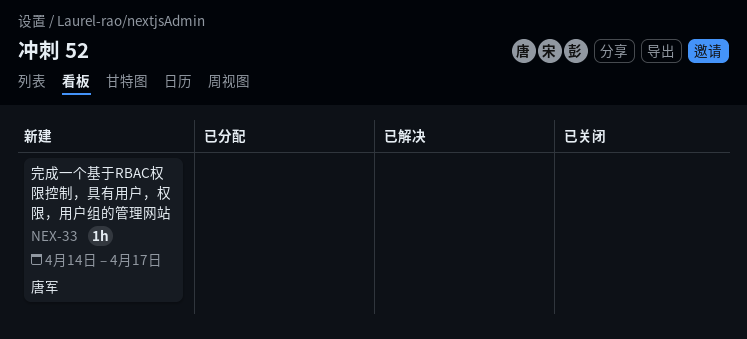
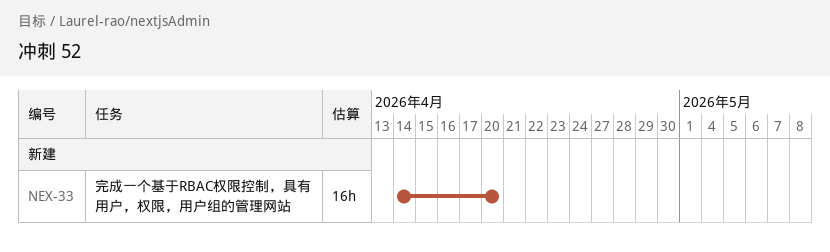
NEX-33, estimate: 1h -> 16h
NEX-33, due: Apr 17 -> Apr 20

